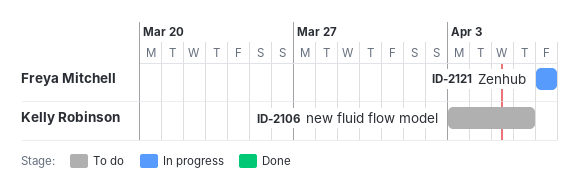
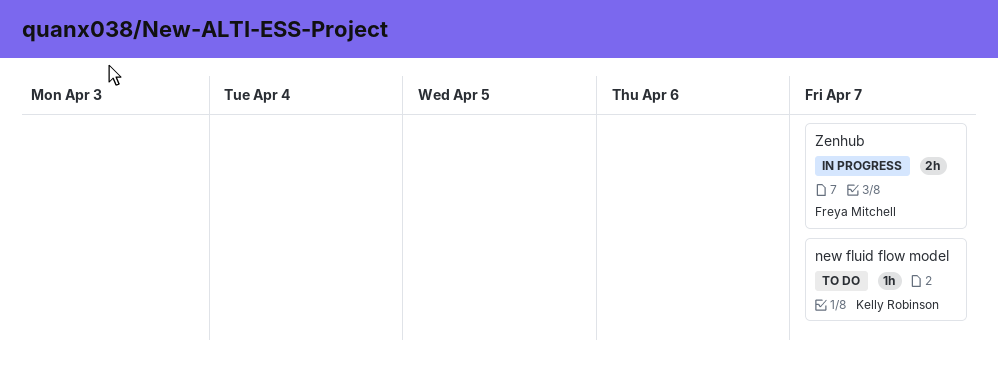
new fluid flow model, due: Apr 6 -> Apr 7

